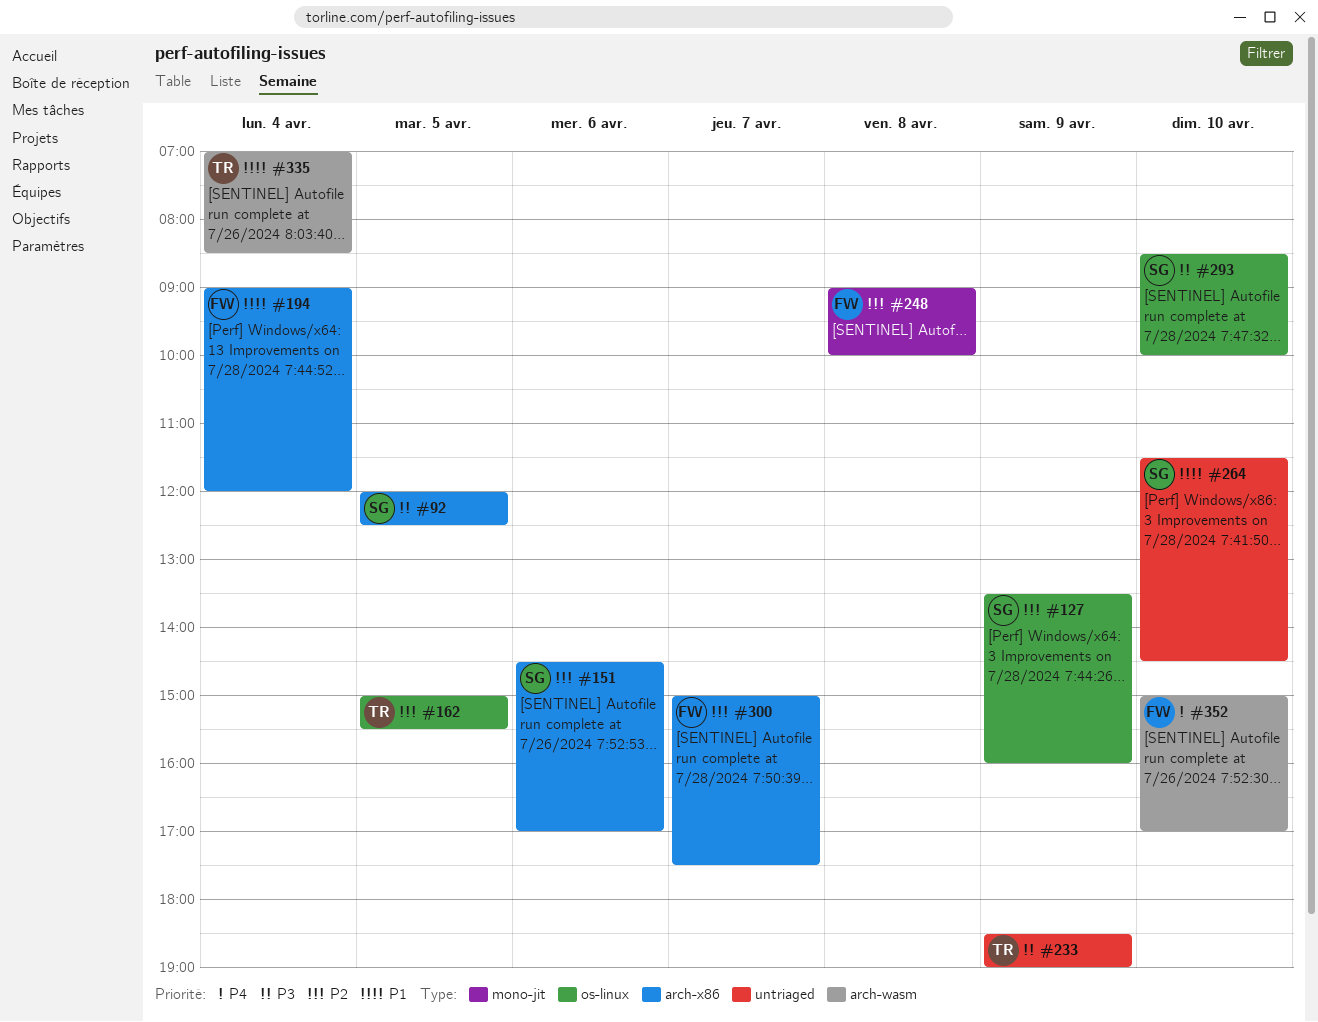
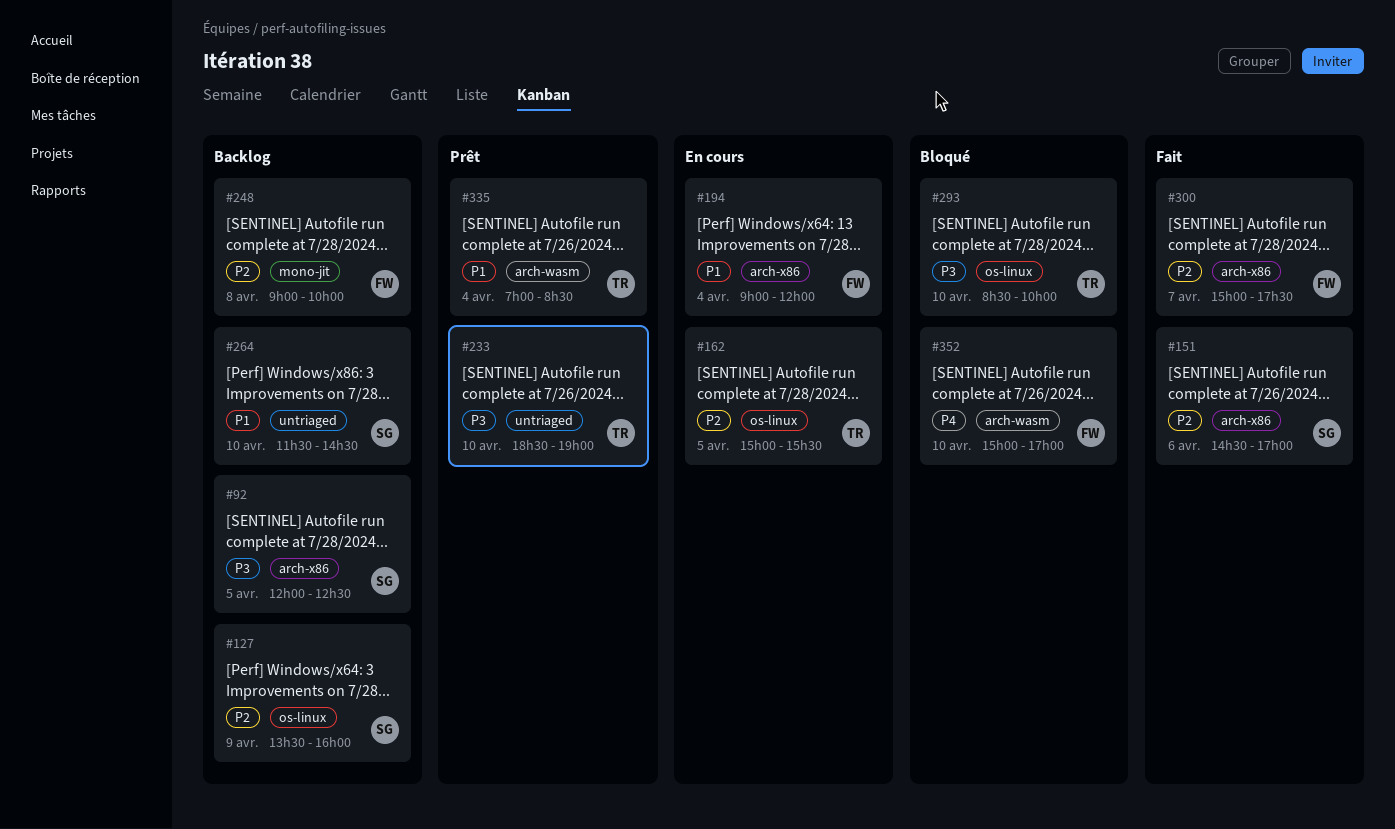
#233, day: Apr 9 -> Apr 10
#293, owner: SG -> TR

